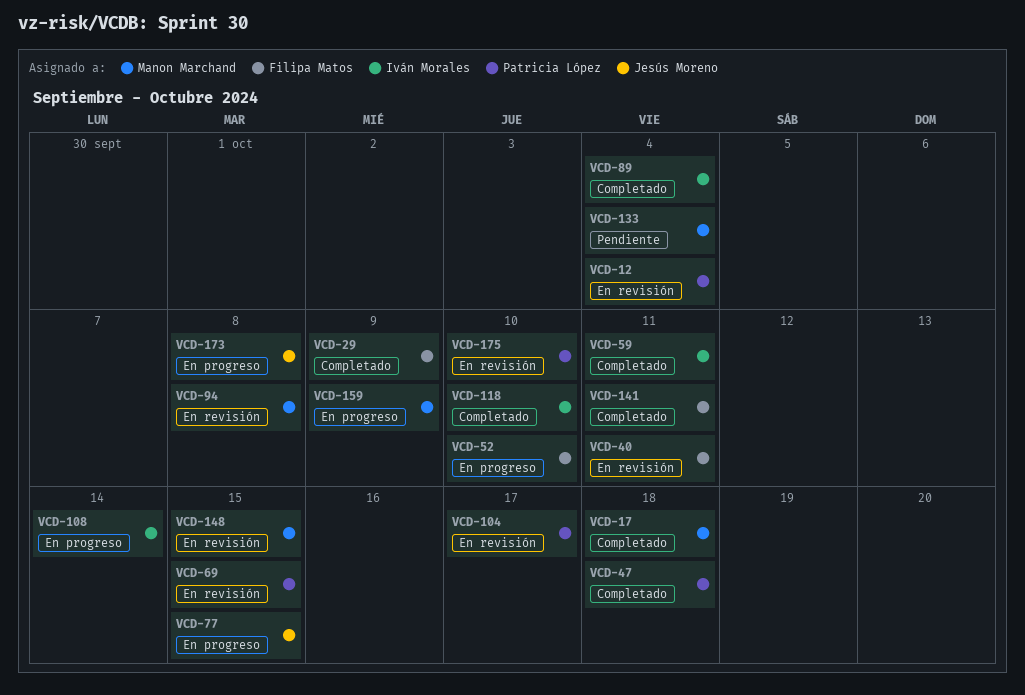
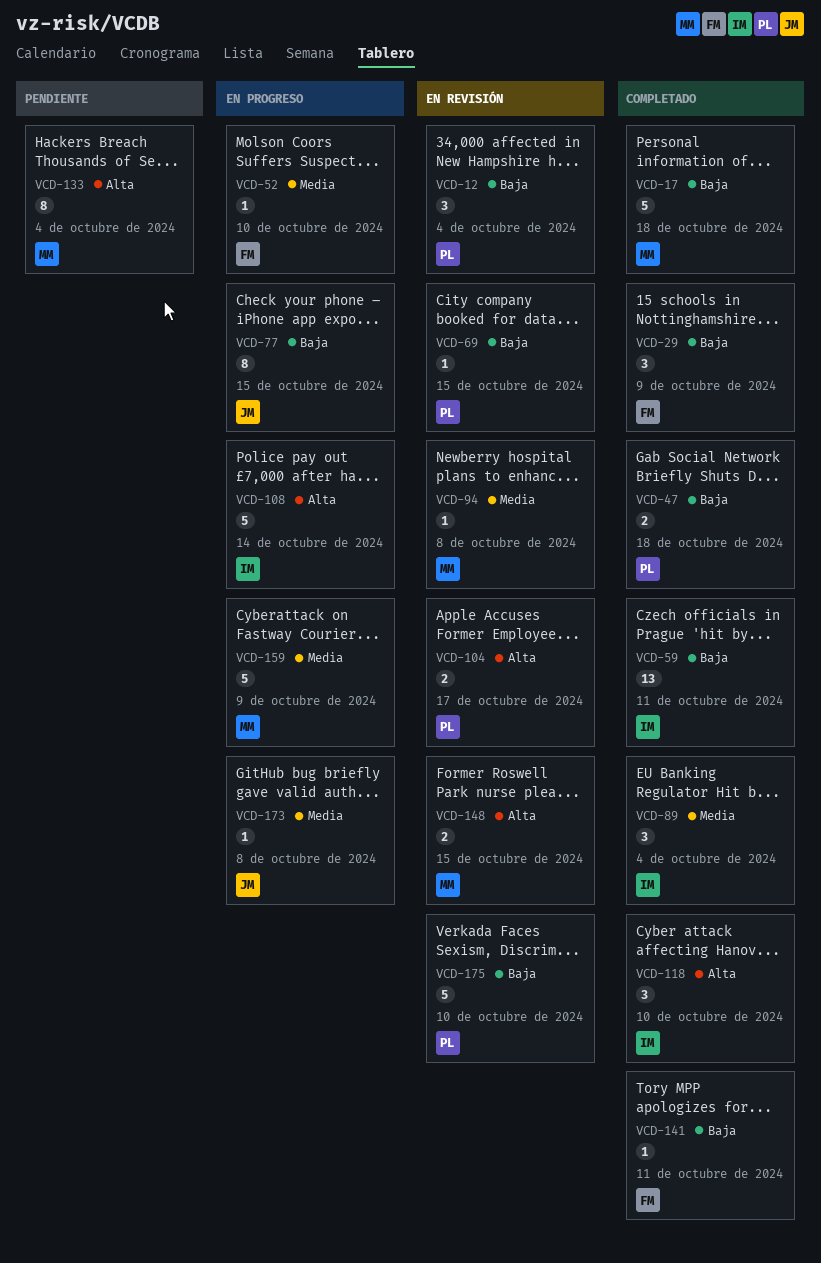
VCD-40: present -> none

